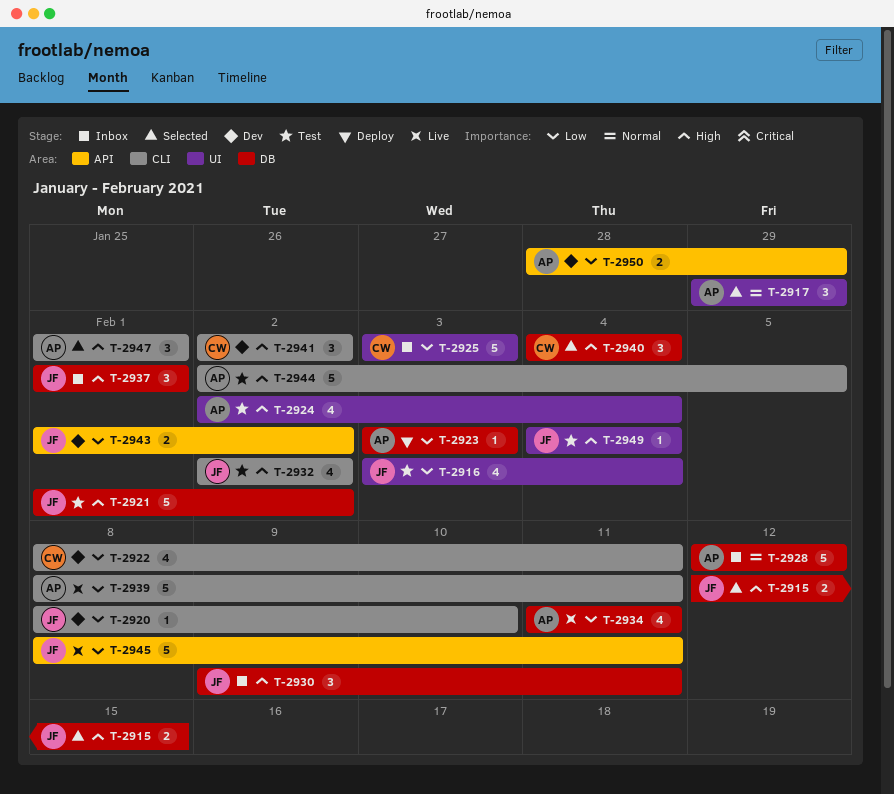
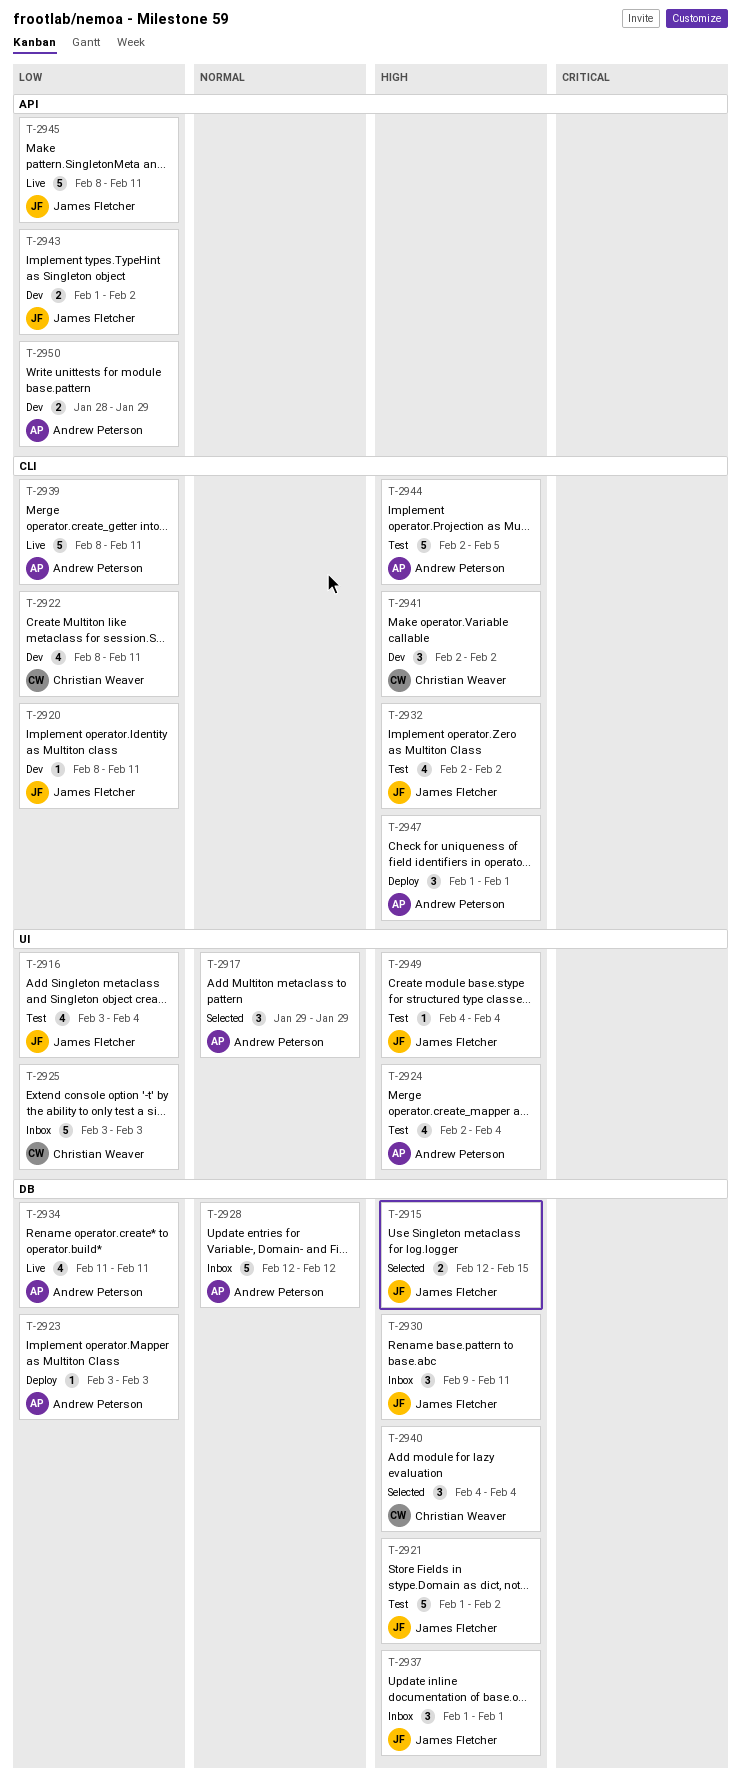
T-2920, due: Feb 10 -> Feb 11
T-2947, status: Selected -> Deploy

